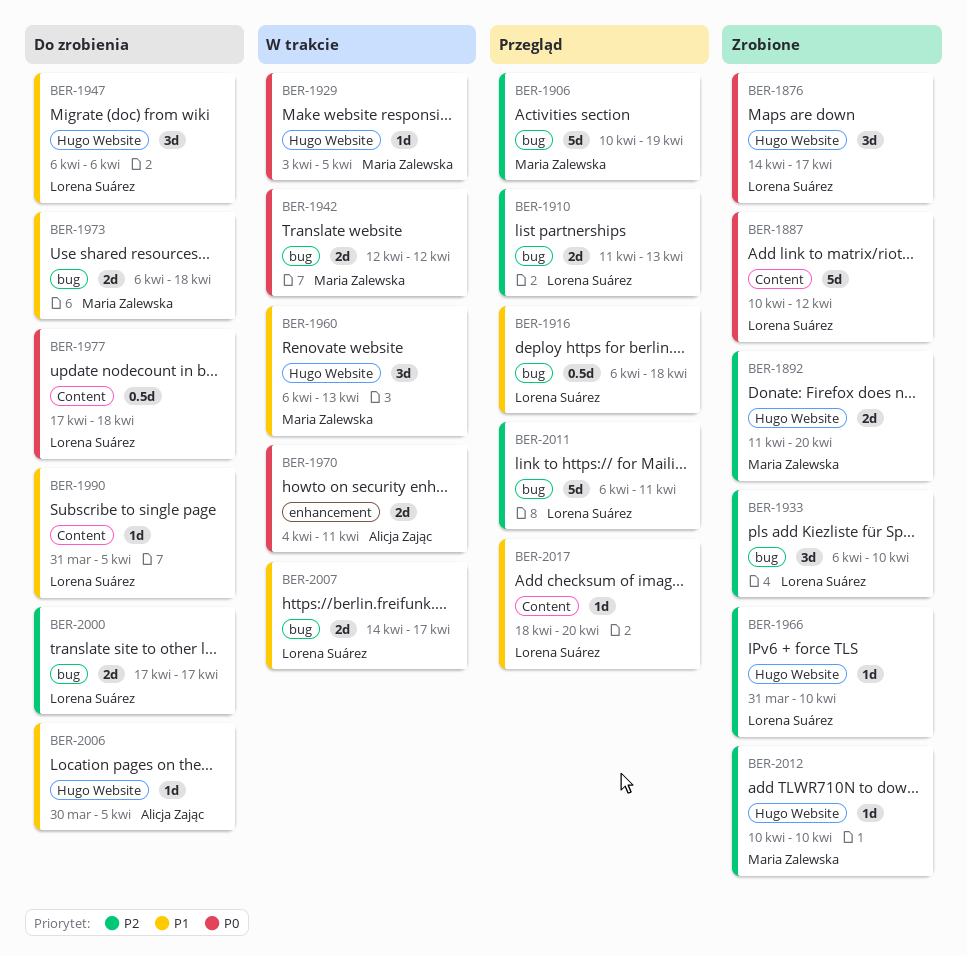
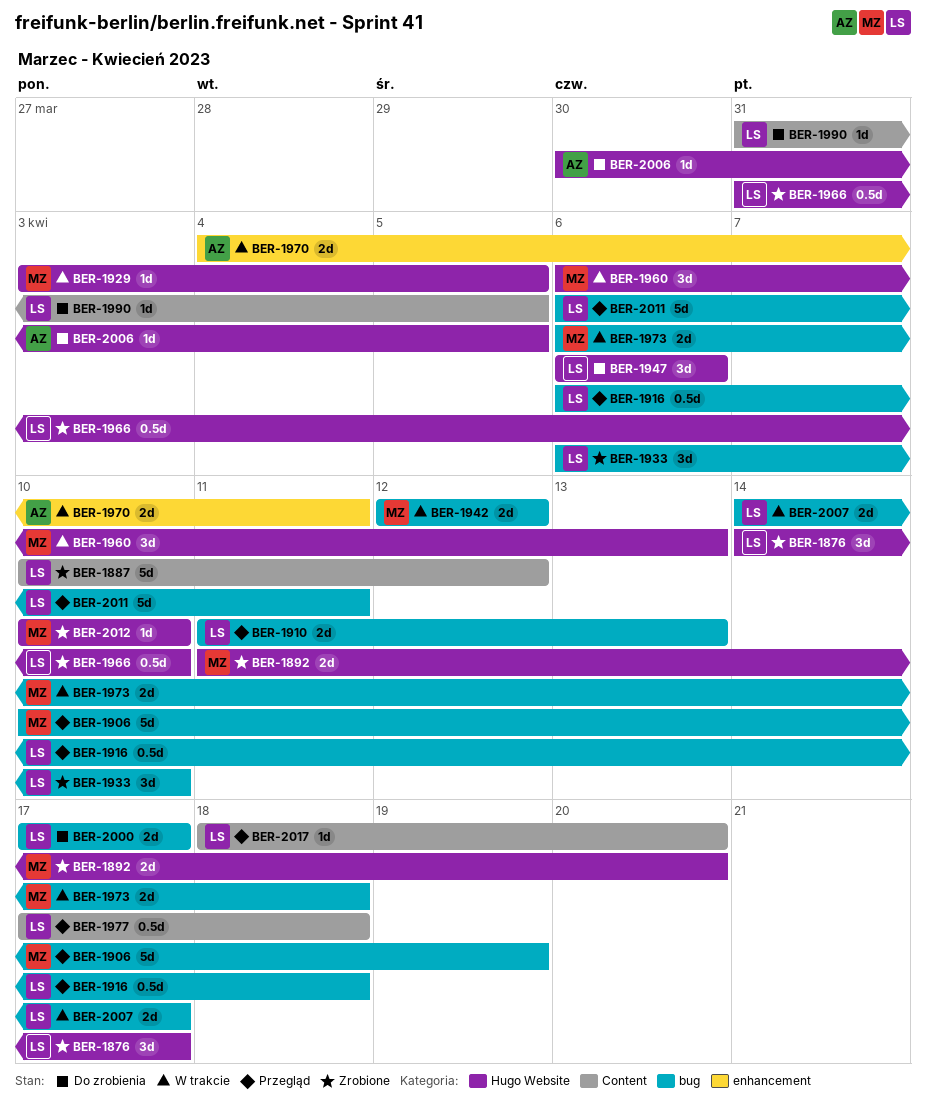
BER-1966, estimate: 1d -> 0.5d
BER-1973, status: Do zrobienia -> W trakcie
BER-1977, status: Do zrobienia -> Przegląd

